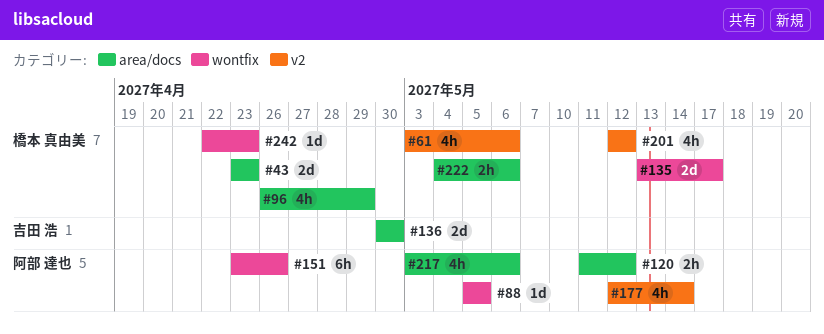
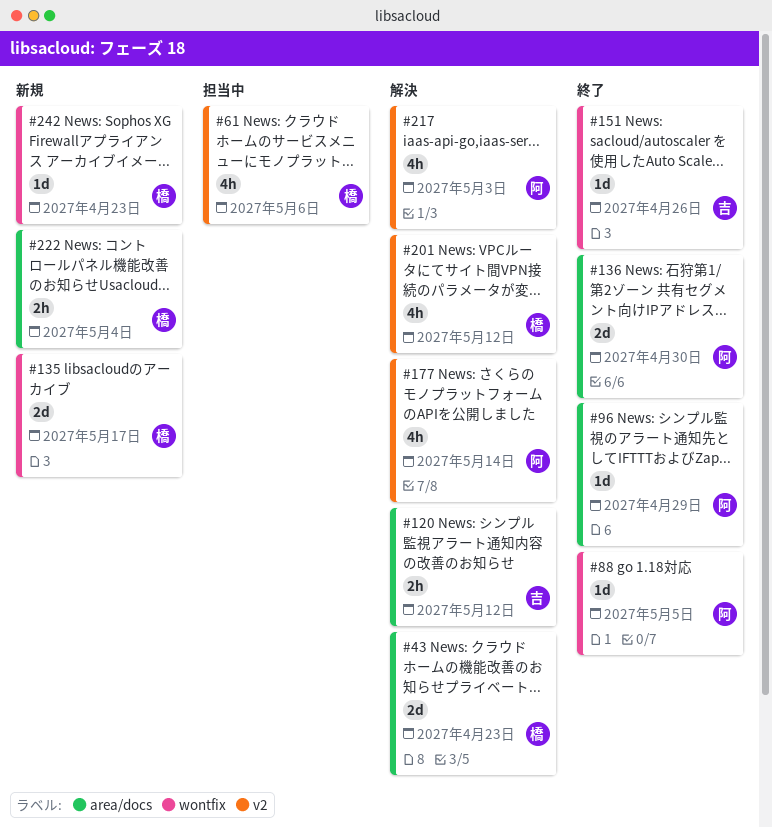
#96, owner: 橋本 真由美 -> 阿部 達也
#96, estimate: 4h -> 1d
#120, owner: 阿部 達也 -> 吉田 浩
#136, owner: 吉田 浩 -> 阿部 達也
#151, owner: 阿部 達也 -> 吉田 浩
#151, estimate: 6h -> 1d
#217, label: area/docs -> v2
#217, due: May 6 -> May 3
#222, due: May 6 -> May 4

